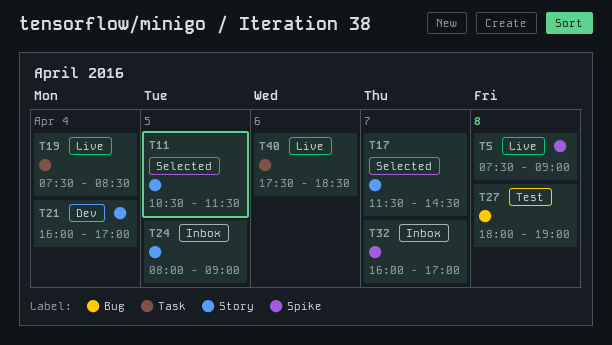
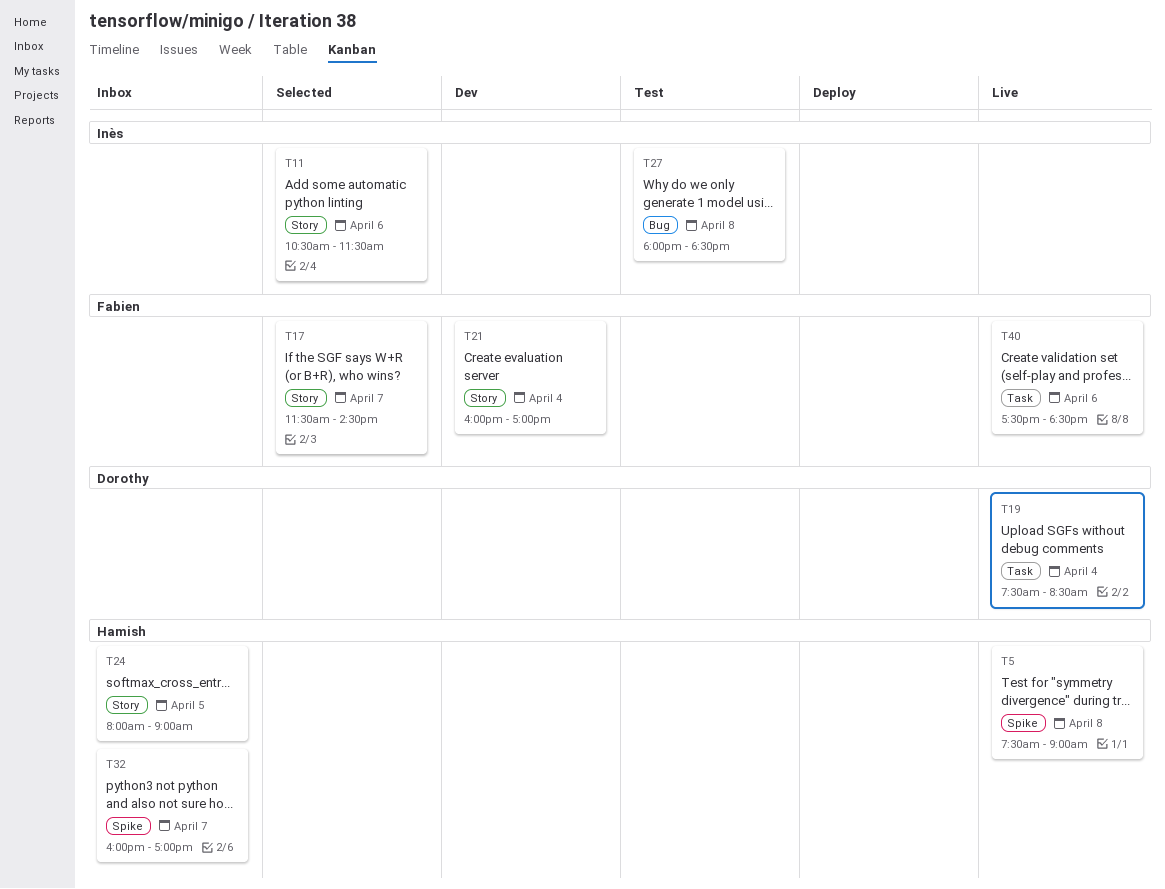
T11, day: Apr 5 -> Apr 6
T27, ends: 19:00 -> 18:30

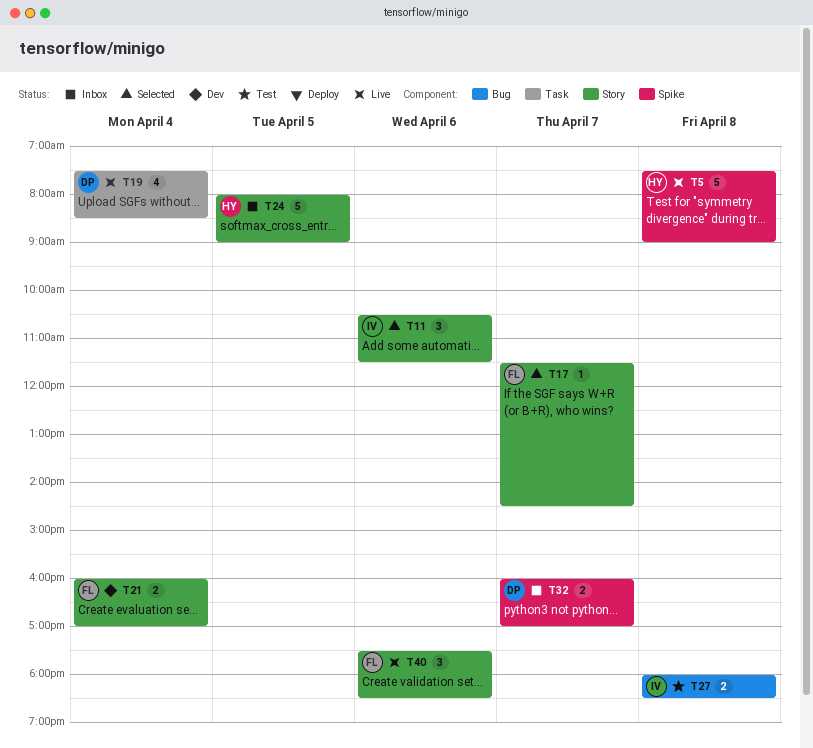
T32, owner: Hamish -> Dorothy
T40, label: Task -> Story

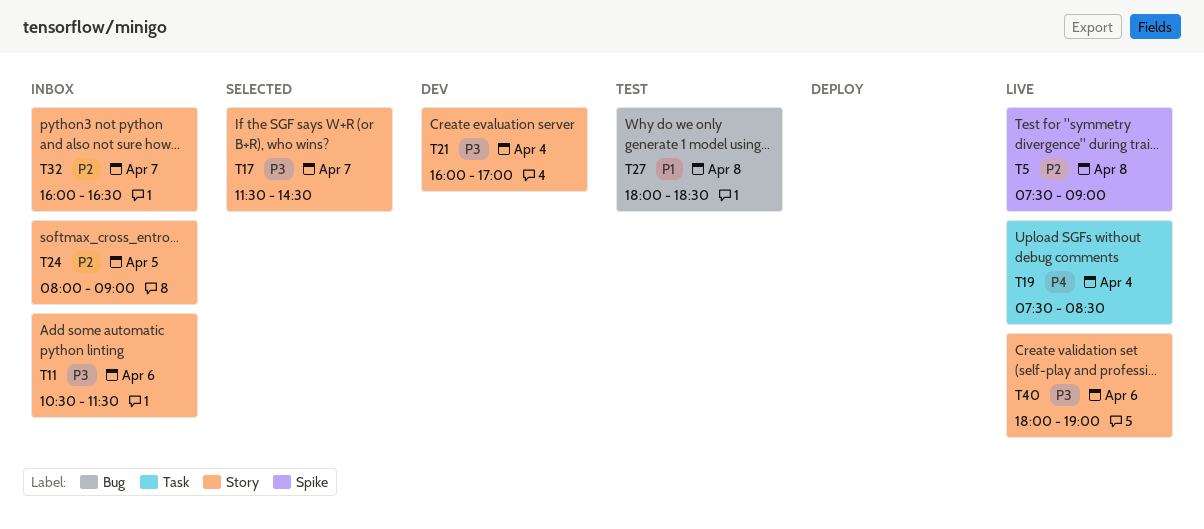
T11, status: Selected -> Inbox
T32, label: Spike -> Story
T32, ends: 17:00 -> 16:30
T40, begins: 17:30 -> 18:00
T40, ends: 18:30 -> 19:00

